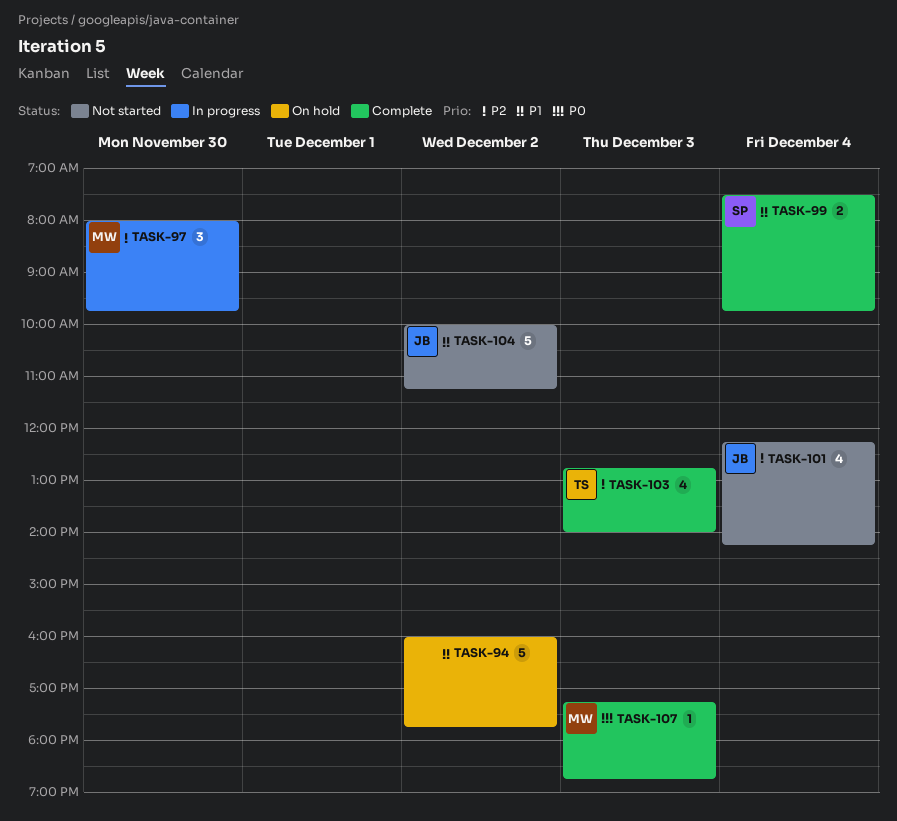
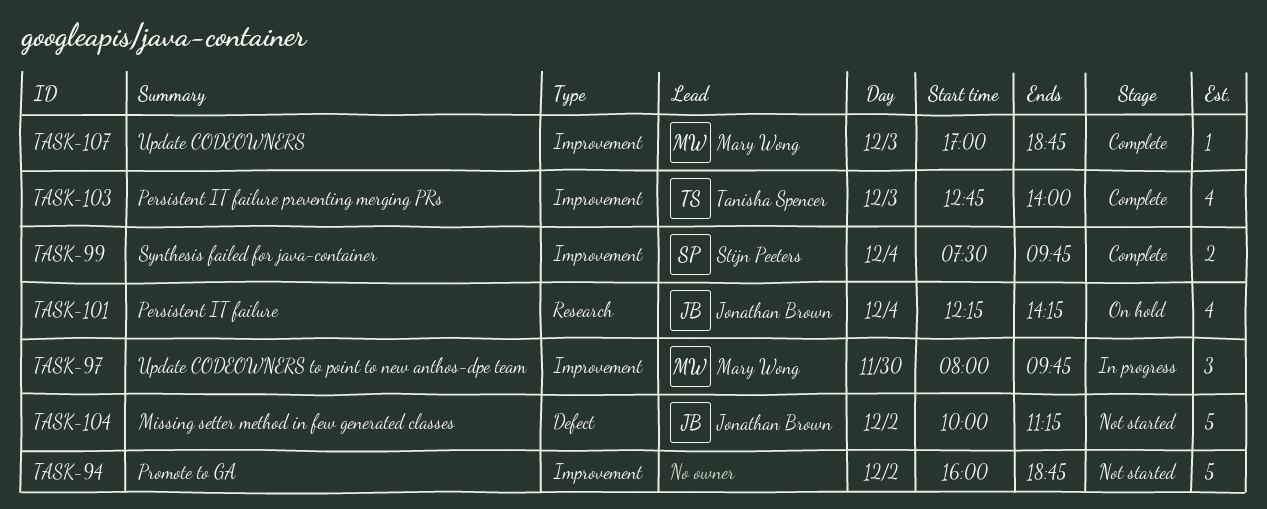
TASK-94, status: On hold -> Not started
TASK-94, ends: 17:45 -> 18:45
TASK-101, status: Not started -> On hold
TASK-107, begins: 17:15 -> 17:00

